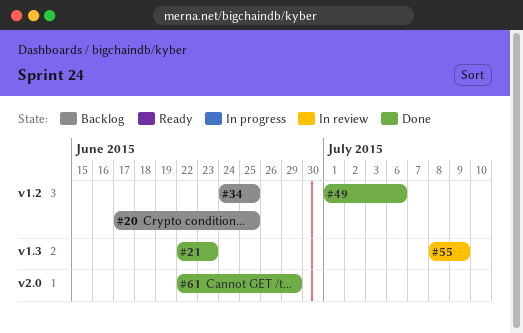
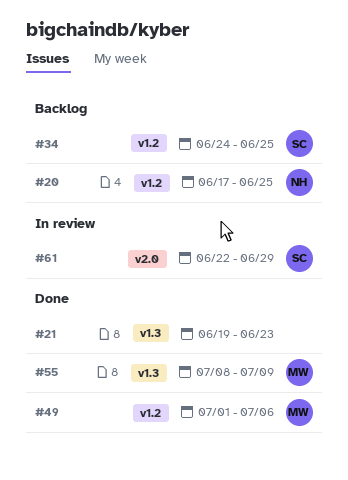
#21, start: Jun 22 -> Jun 19
#55, status: In review -> Done
#61, status: Done -> In review

